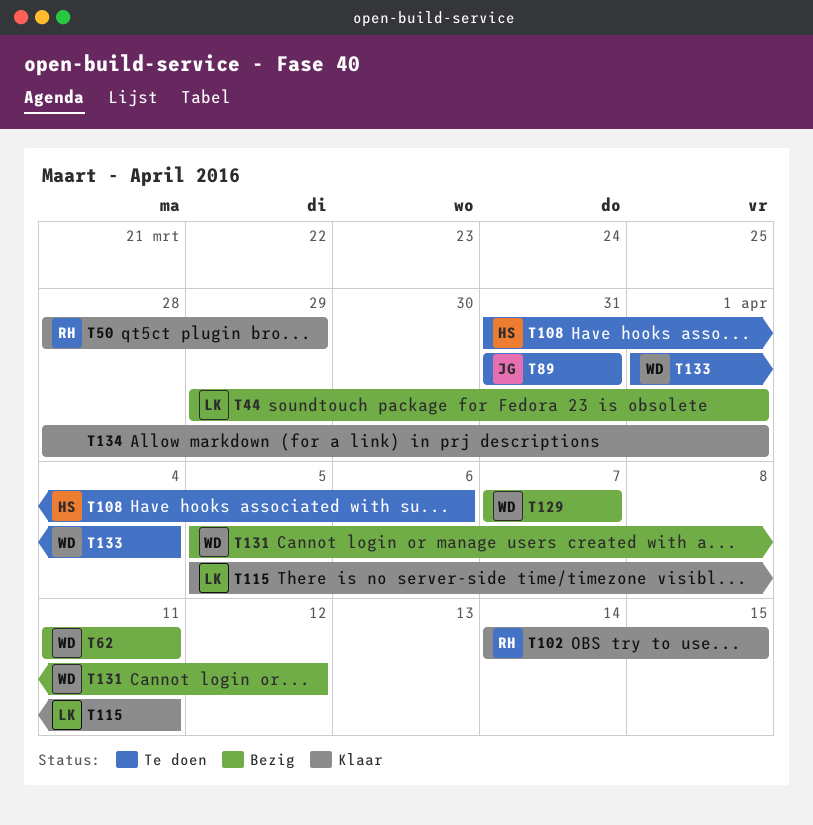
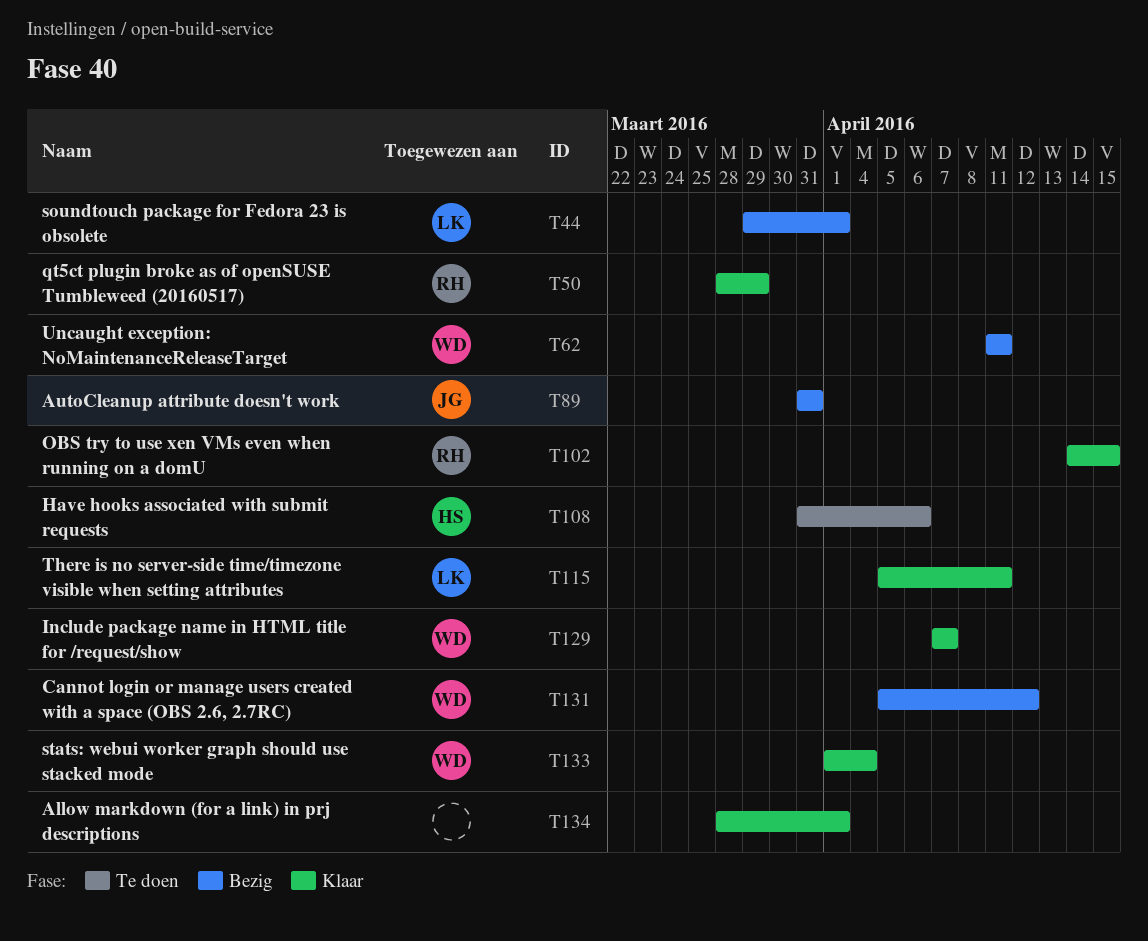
T89, status: Te doen -> Bezig
T129, status: Bezig -> Klaar
T133, status: Te doen -> Klaar

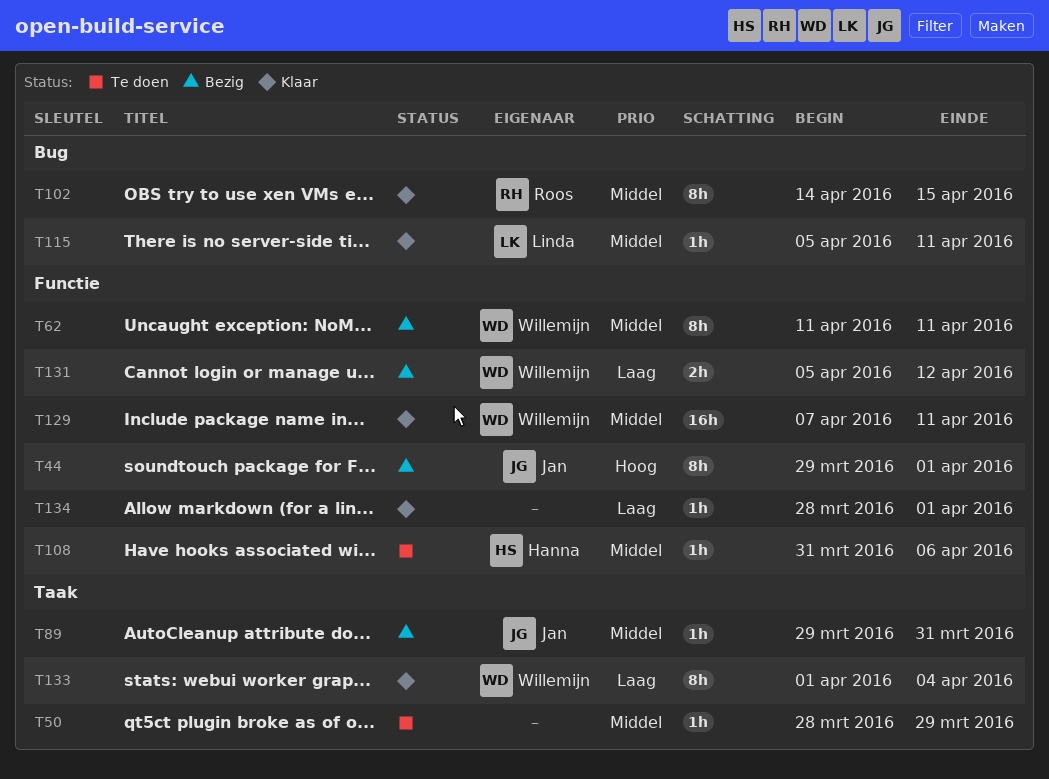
T44, owner: Linda -> Jan
T50, status: Klaar -> Te doen
T50, owner: Roos -> none
T89, start: Mar 31 -> Mar 29
T129, due: Apr 7 -> Apr 11

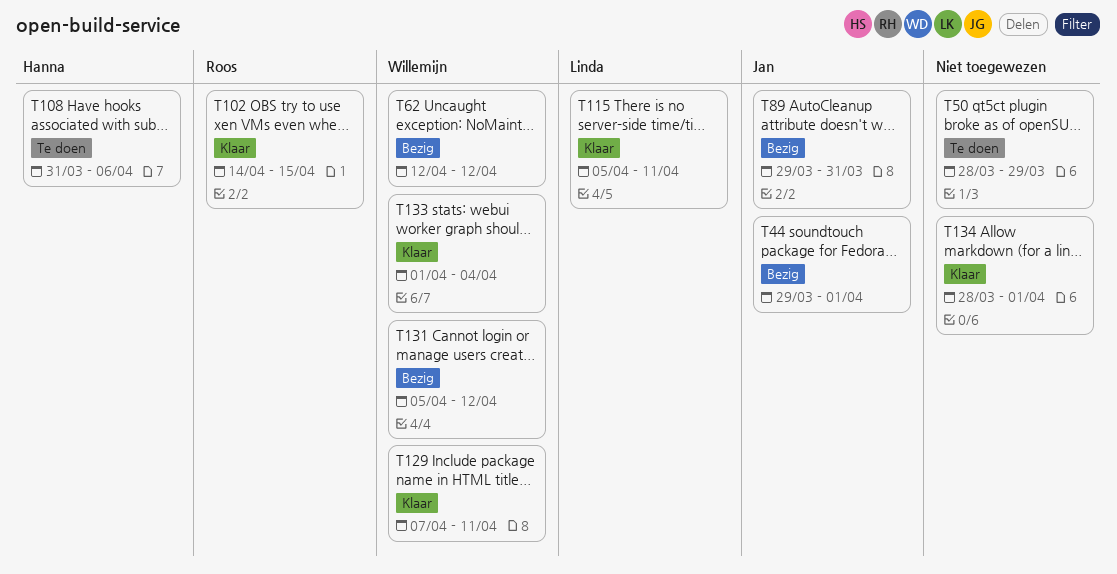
T62, start: Apr 11 -> Apr 12
T62, due: Apr 11 -> Apr 12

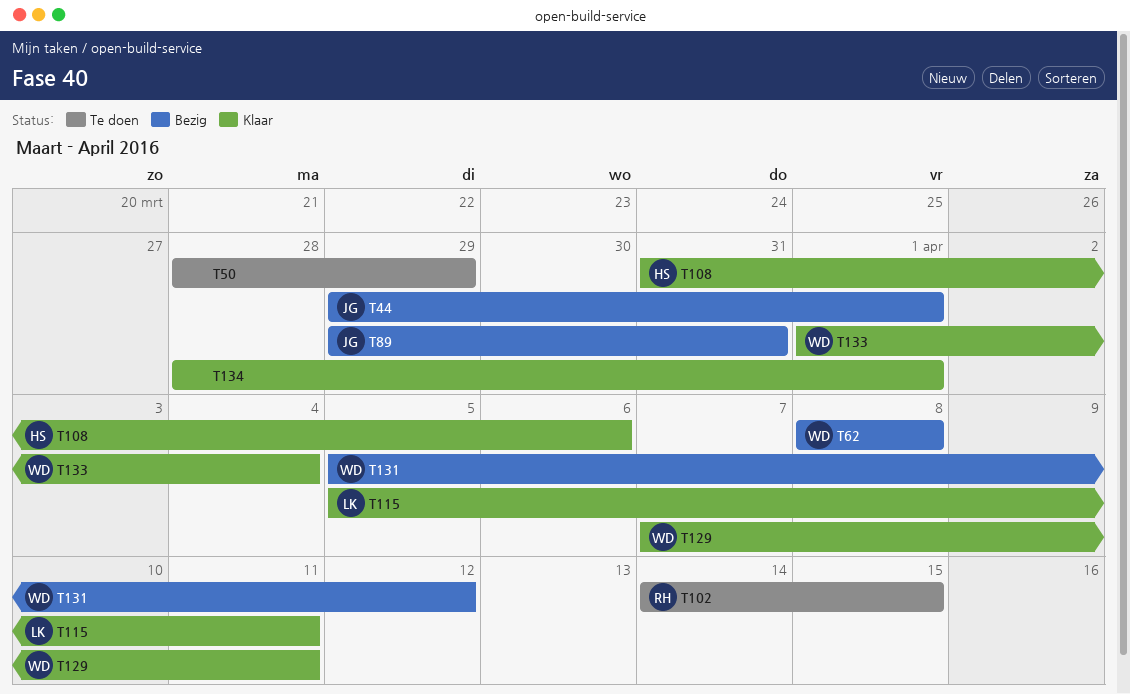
T62, start: Apr 12 -> Apr 8
T62, due: Apr 12 -> Apr 8
T102, status: Klaar -> Te doen
T108, status: Te doen -> Klaar

